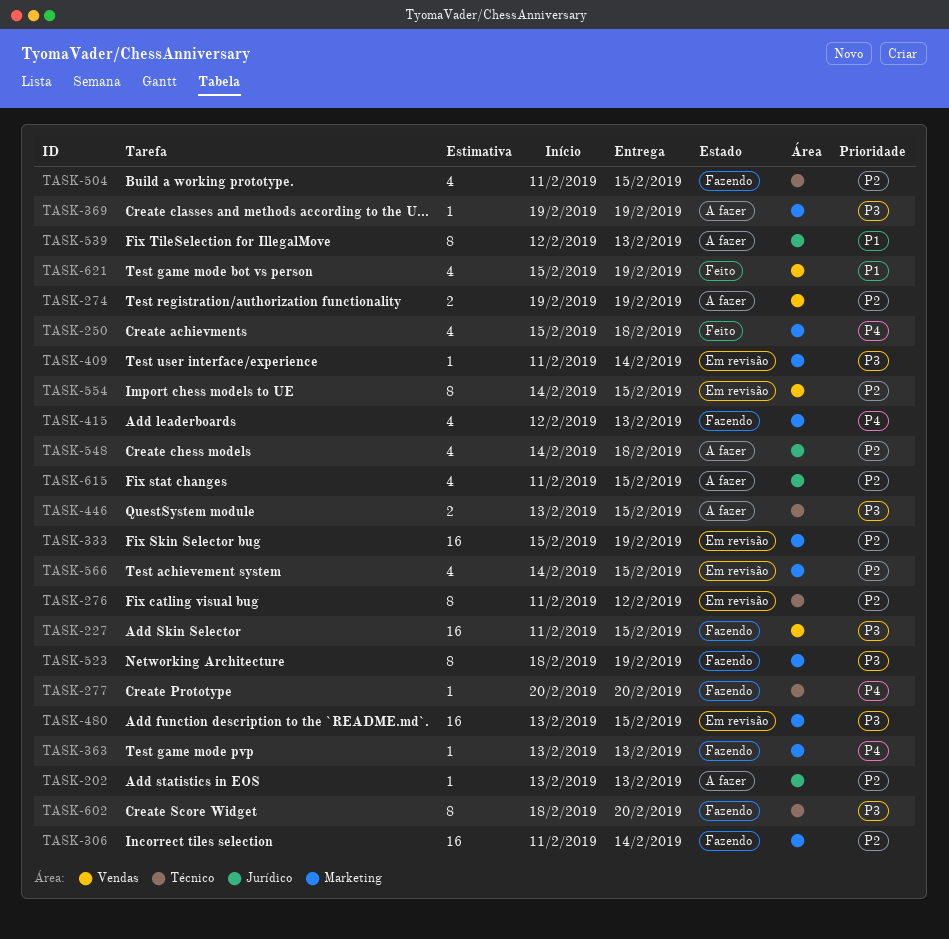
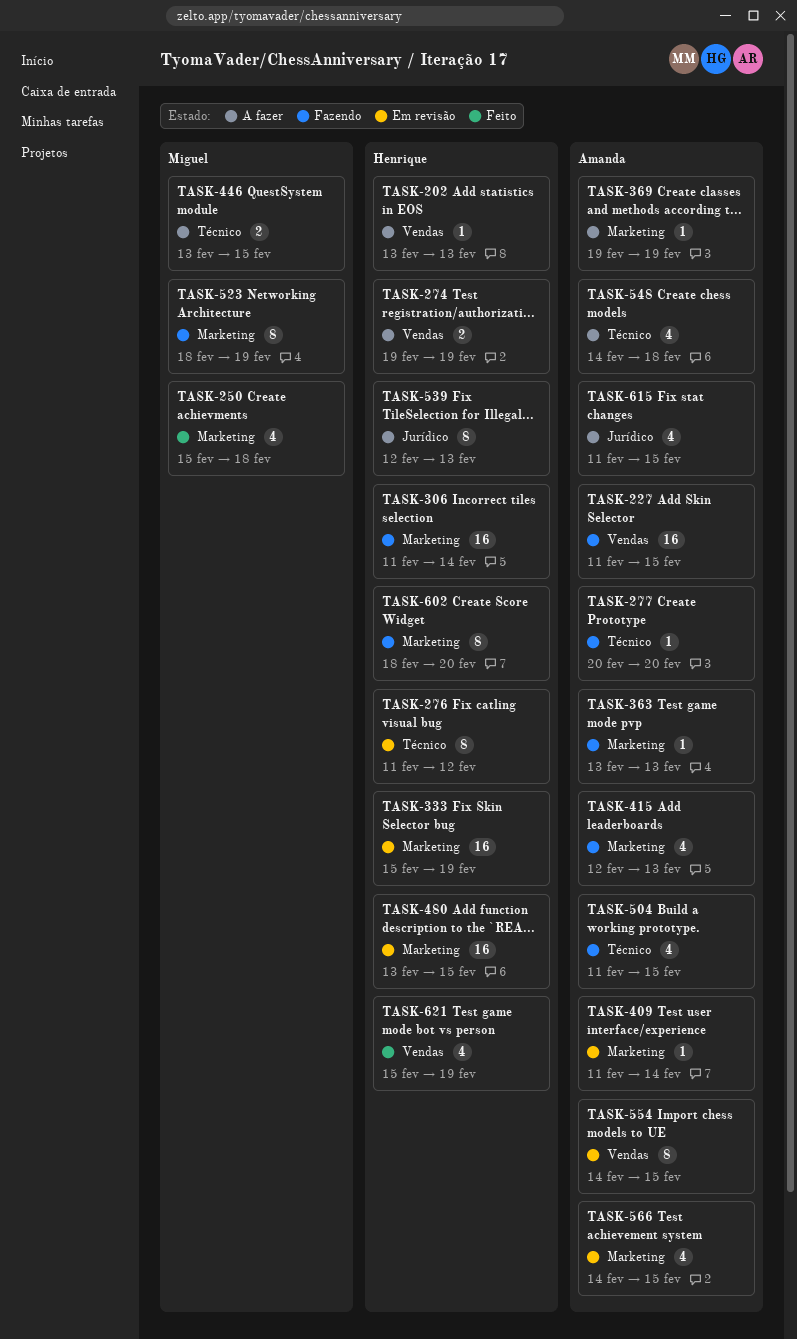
TASK-202, label: Jurídico -> Vendas
TASK-548, label: Jurídico -> Técnico
TASK-602, label: Técnico -> Marketing

